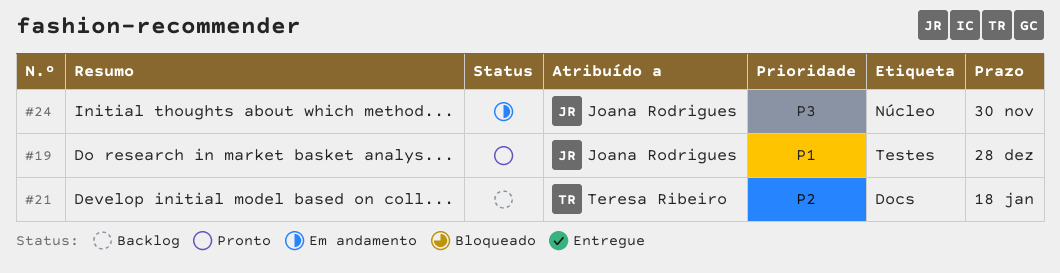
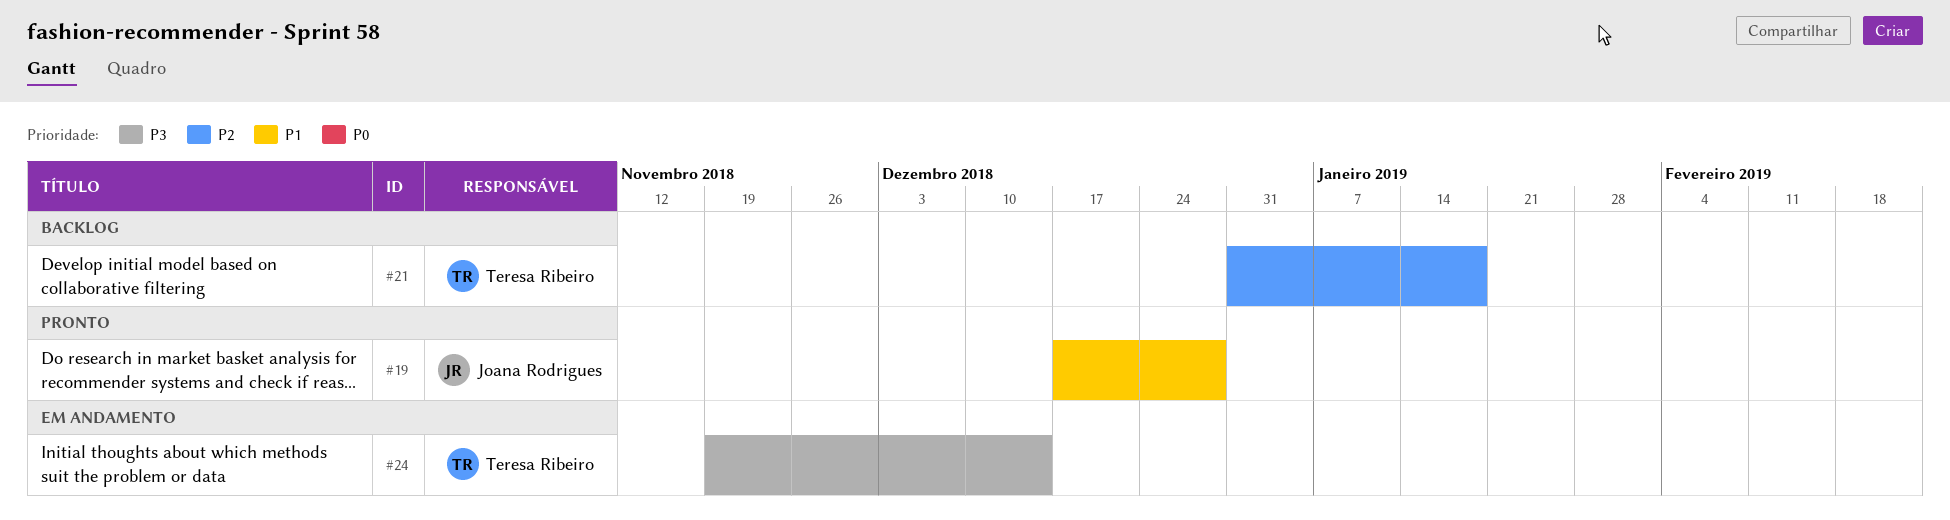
#24, owner: Joana Rodrigues -> Teresa Ribeiro
#24, due: Nov 30 -> Dec 14

